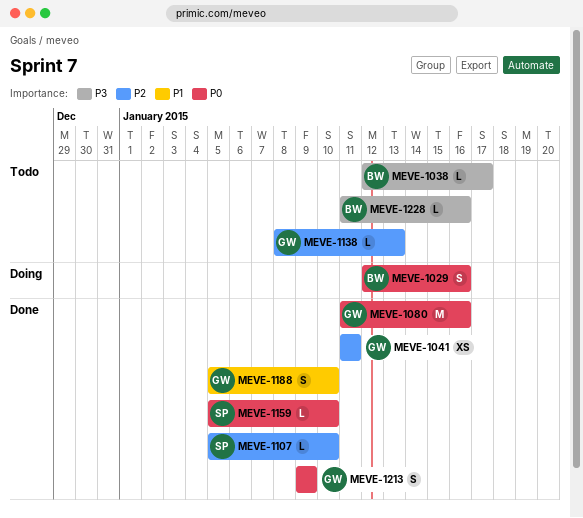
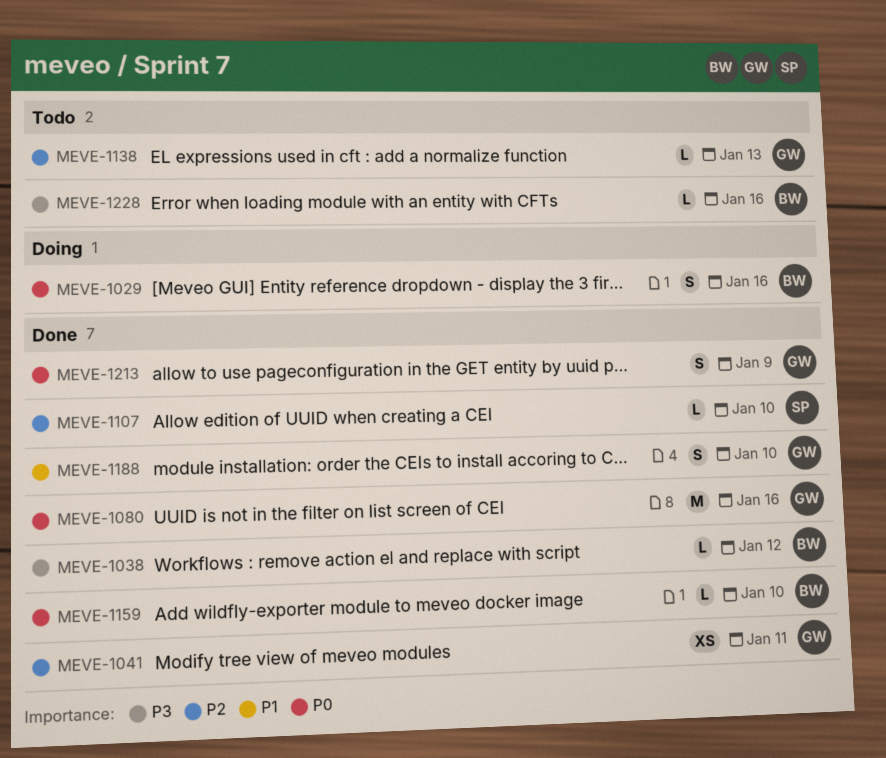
MEVE-1038, status: Todo -> Done
MEVE-1038, due: Jan 17 -> Jan 12
MEVE-1159, owner: SP -> BW

